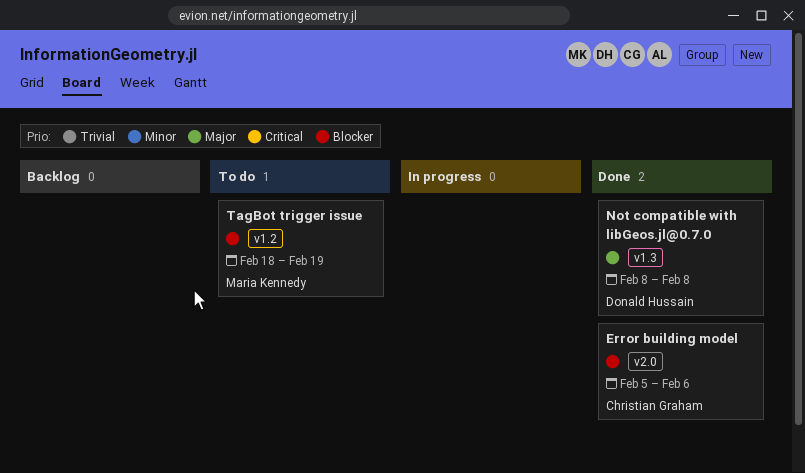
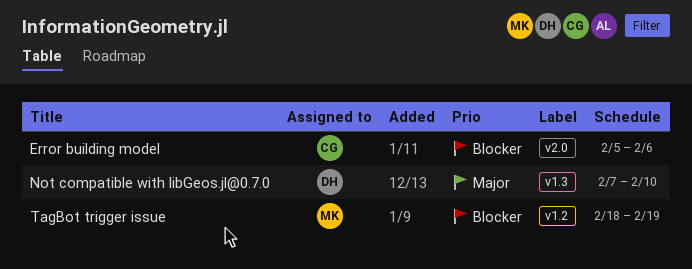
Not compatible with libGeos.jl@0.7.0, start: Feb 8 -> Feb 7
Not compatible with libGeos.jl@0.7.0, due: Feb 8 -> Feb 10

